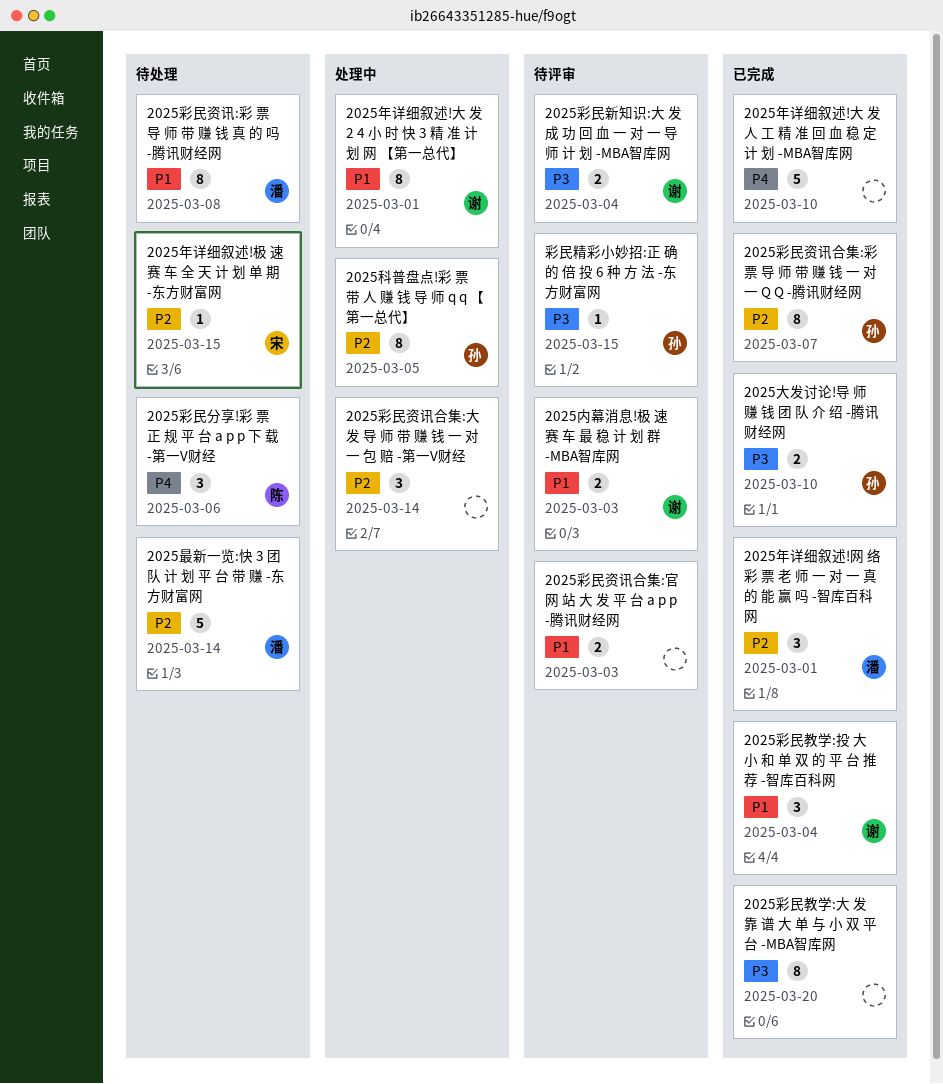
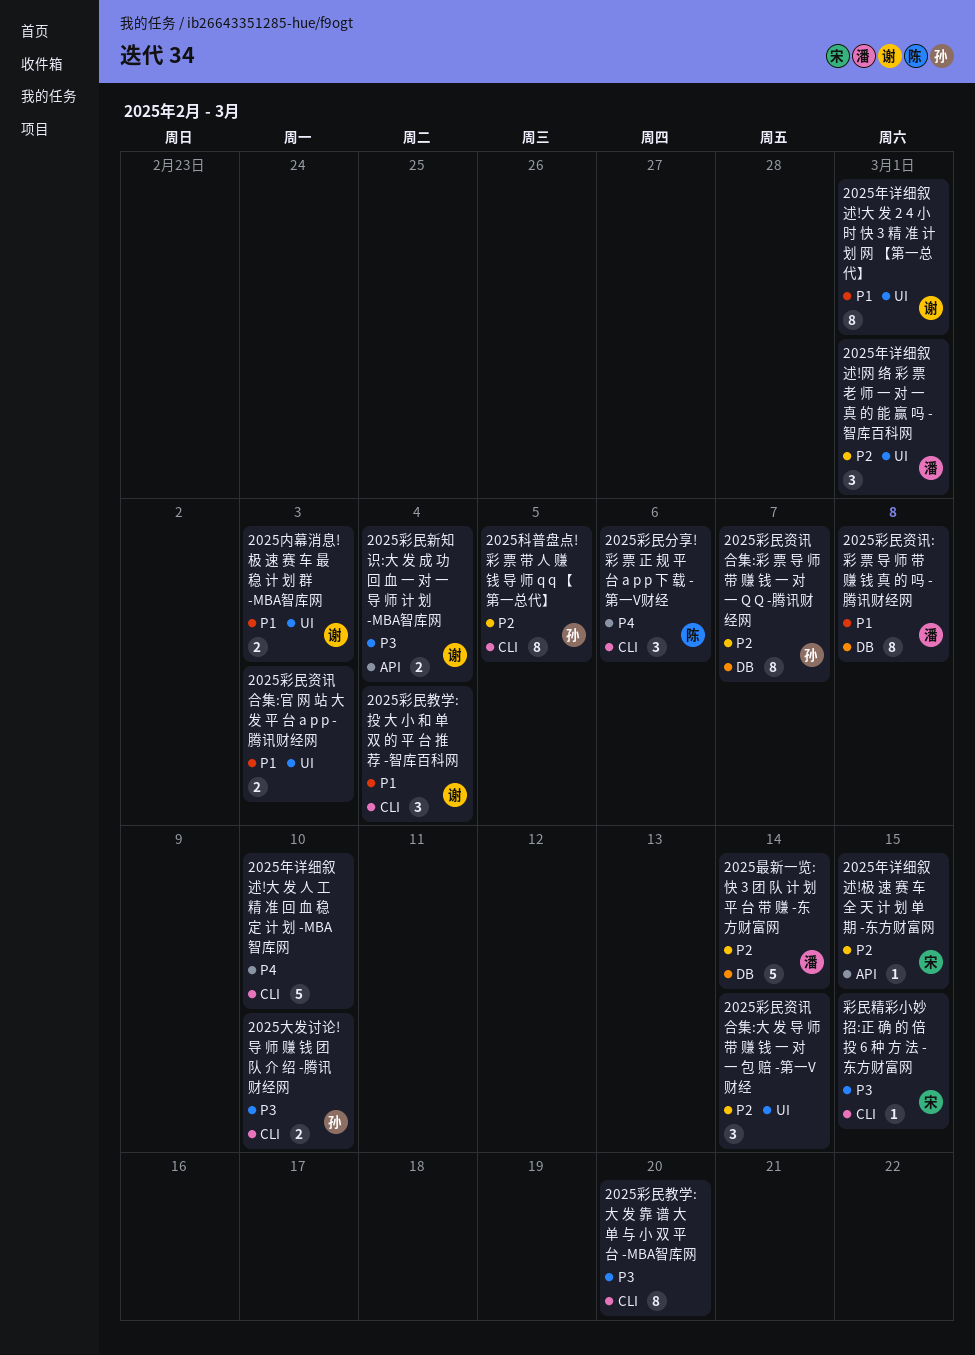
彩民精彩小妙招:正 确 的 倍 投 6 种 方 法 -东方财富网, owner: 孙 -> 宋

